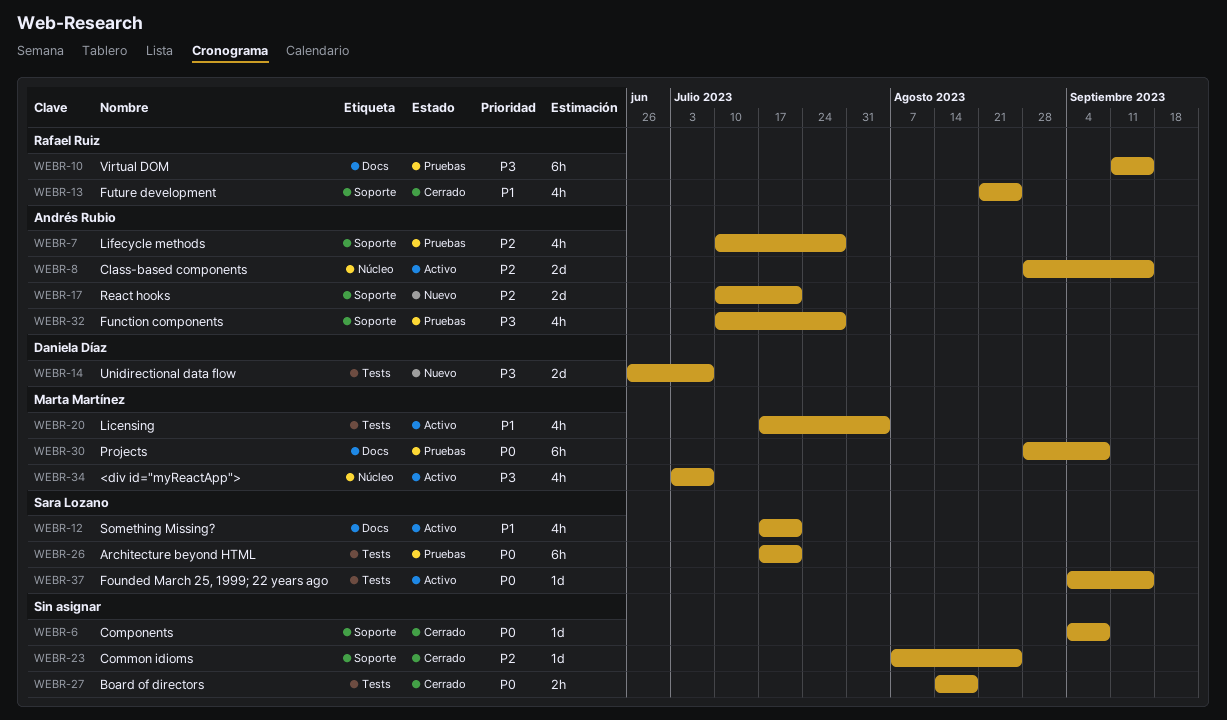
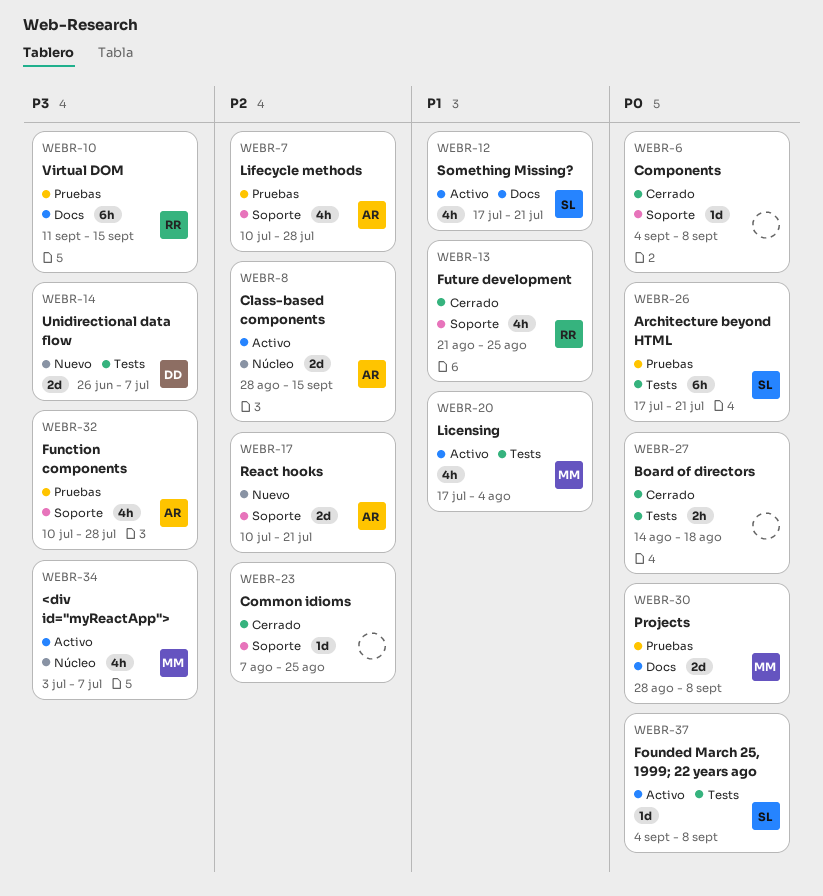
WEBR-30, estimate: 6h -> 2d
WEBR-37, due: Sep 15 -> Sep 8

